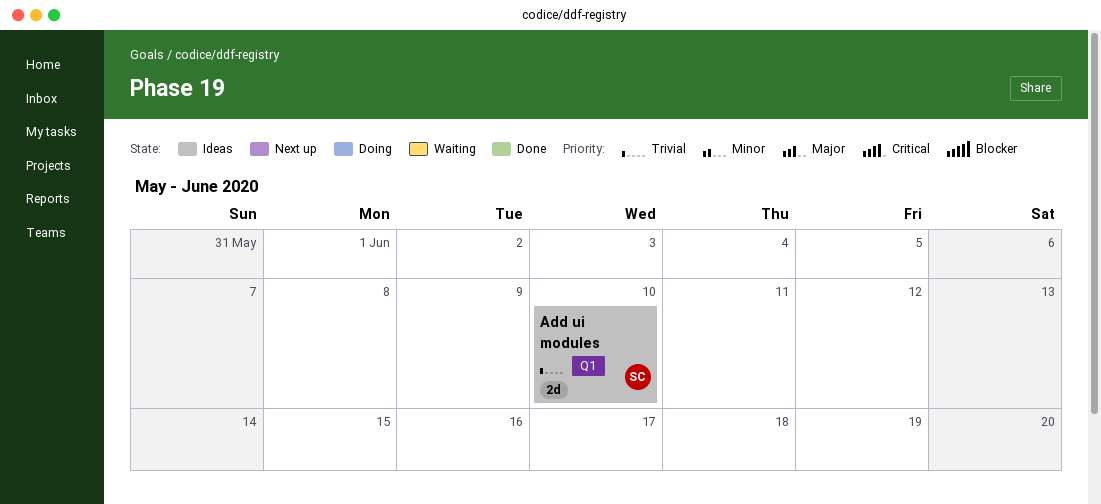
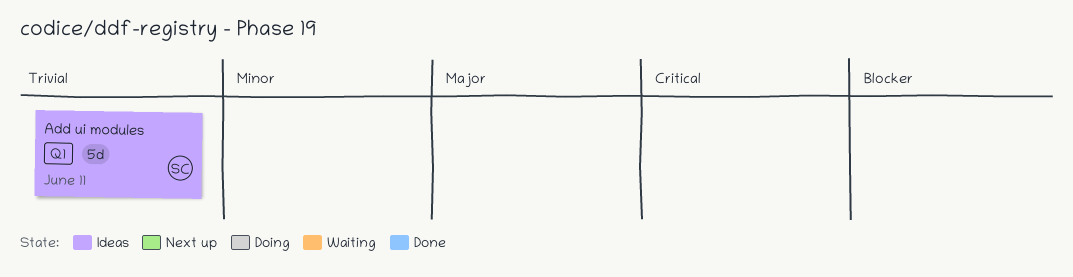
Add ui modules, estimate: 2d -> 5d
Add ui modules, due: Jun 10 -> Jun 11

